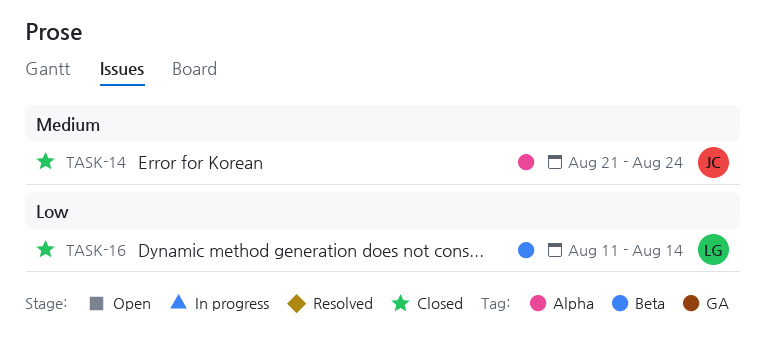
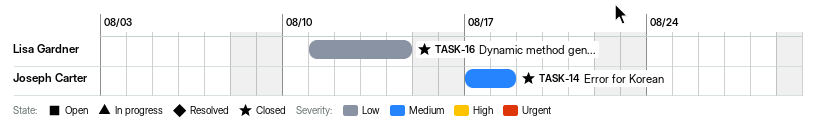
TASK-14, start: Aug 21 -> Aug 17
TASK-14, due: Aug 24 -> Aug 18

